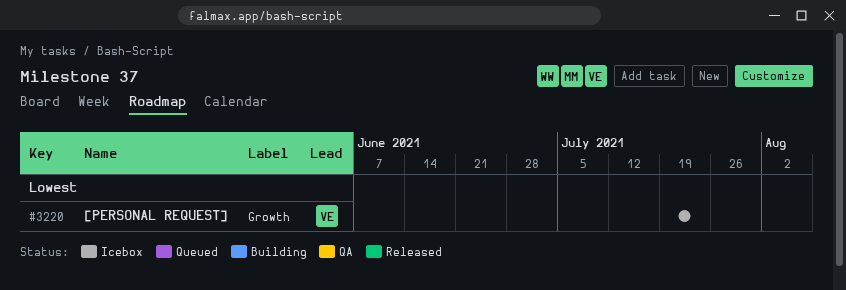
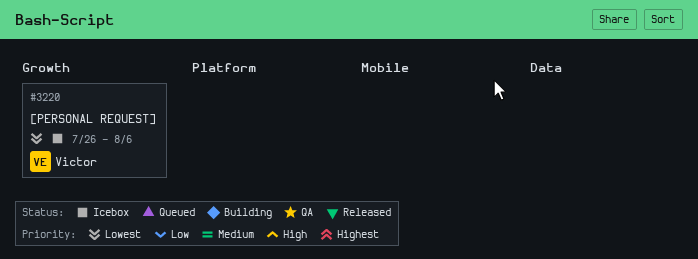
#3220, start: Jul 19 -> Jul 26
#3220, due: Jul 23 -> Aug 6

